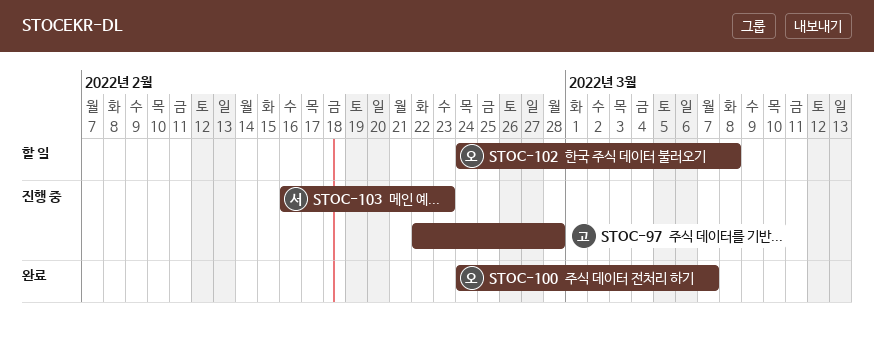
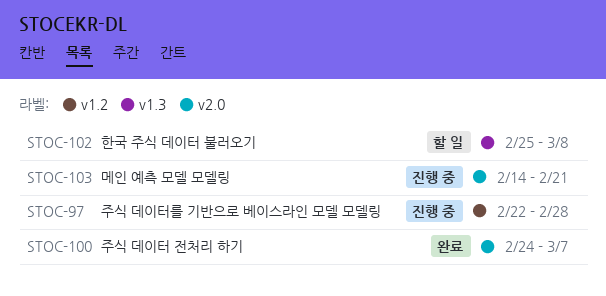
STOC-102, start: Feb 24 -> Feb 25
STOC-103, start: Feb 16 -> Feb 14
STOC-103, due: Feb 23 -> Feb 21

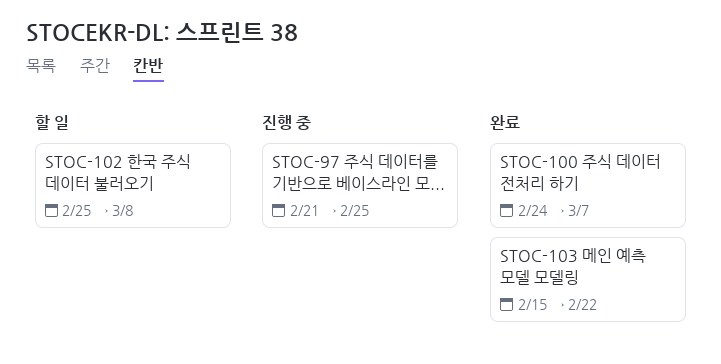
STOC-97, start: Feb 22 -> Feb 21
STOC-97, due: Feb 28 -> Feb 25
STOC-103, status: 진행 중 -> 완료
STOC-103, start: Feb 14 -> Feb 15
STOC-103, due: Feb 21 -> Feb 22

